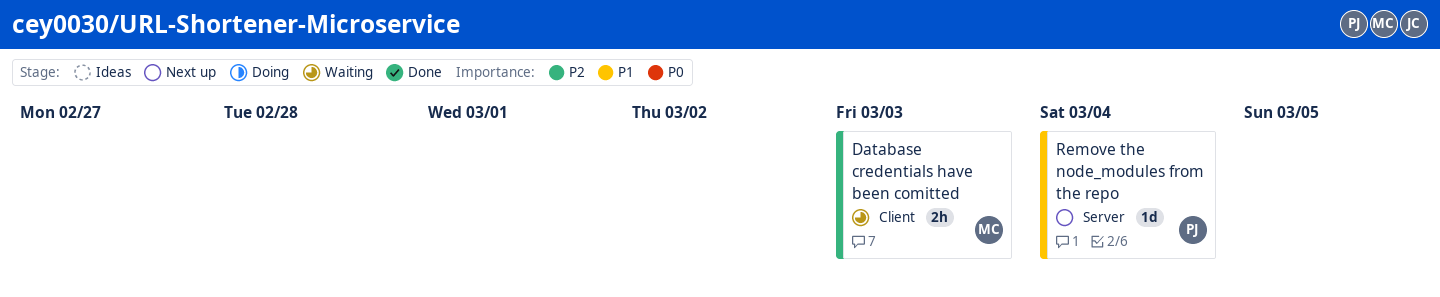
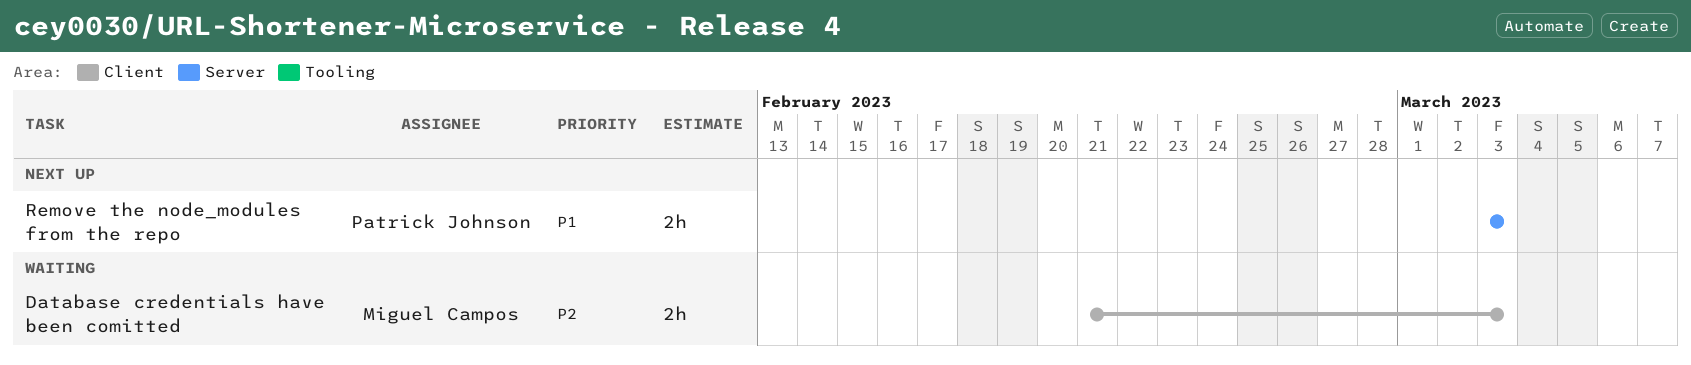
Remove the node_modules from the repo, estimate: 1d -> 2h
Remove the node_modules from the repo, due: Mar 4 -> Mar 3

